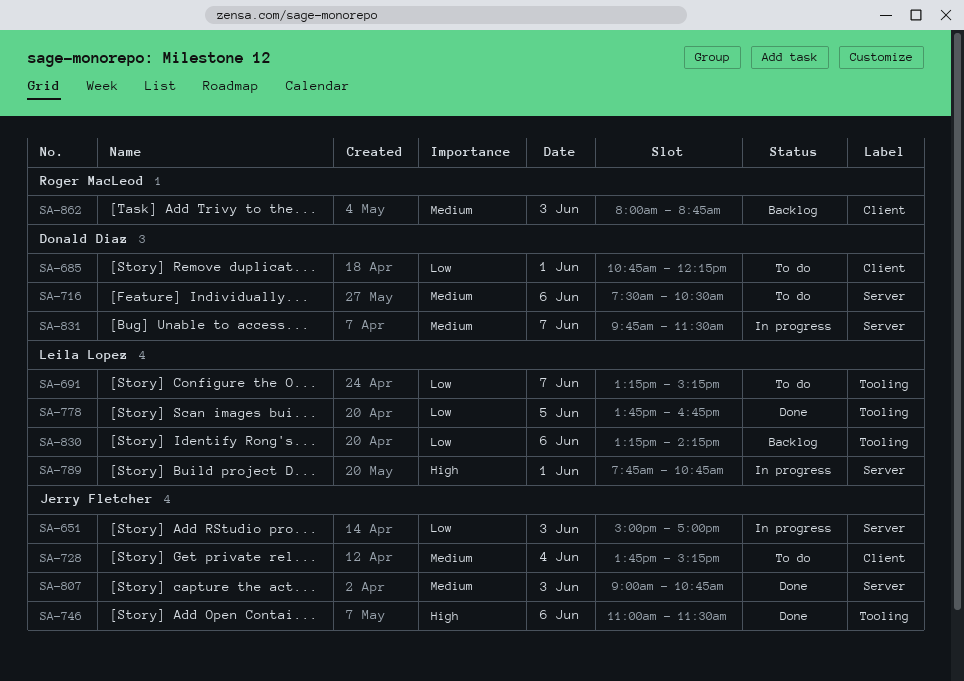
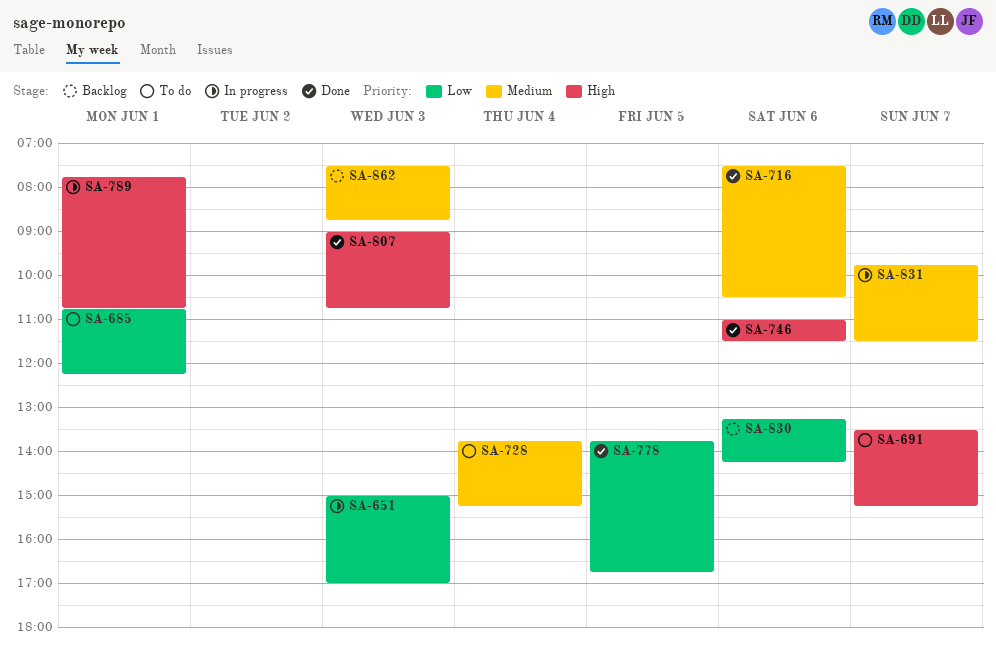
SA-691, priority: Low -> High
SA-691, begins: 13:15 -> 13:30
SA-716, status: To do -> Done
SA-807, priority: Medium -> High
SA-862, begins: 08:00 -> 07:30

